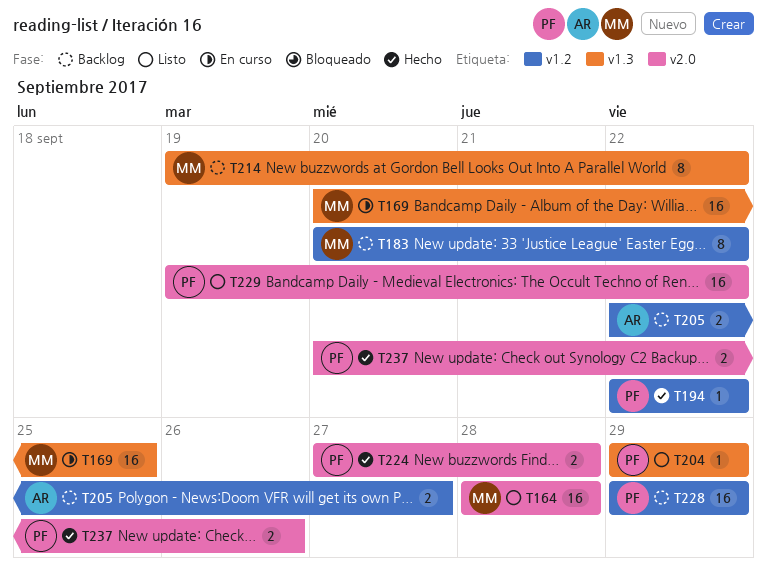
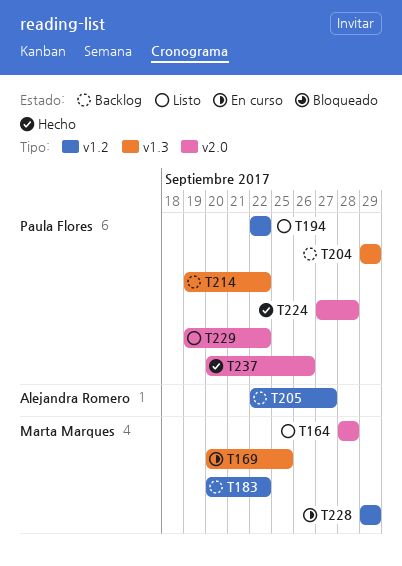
T194, status: Hecho -> Listo
T204, status: Listo -> Backlog
T214, owner: Marta Marques -> Paula Flores
T228, status: Backlog -> En curso
T228, owner: Paula Flores -> Marta Marques

